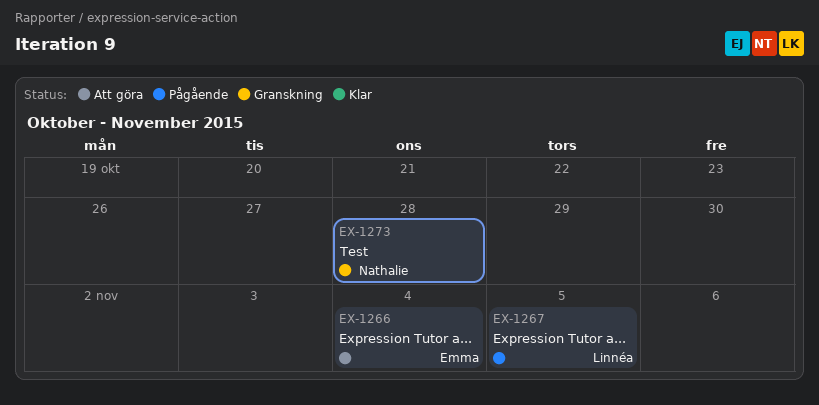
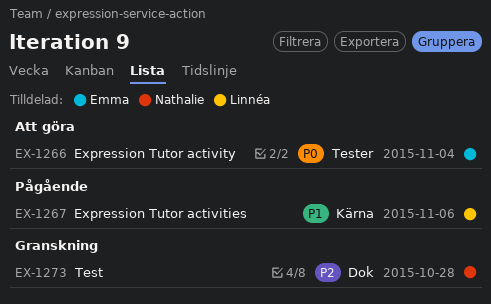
EX-1267, due: Nov 5 -> Nov 6

